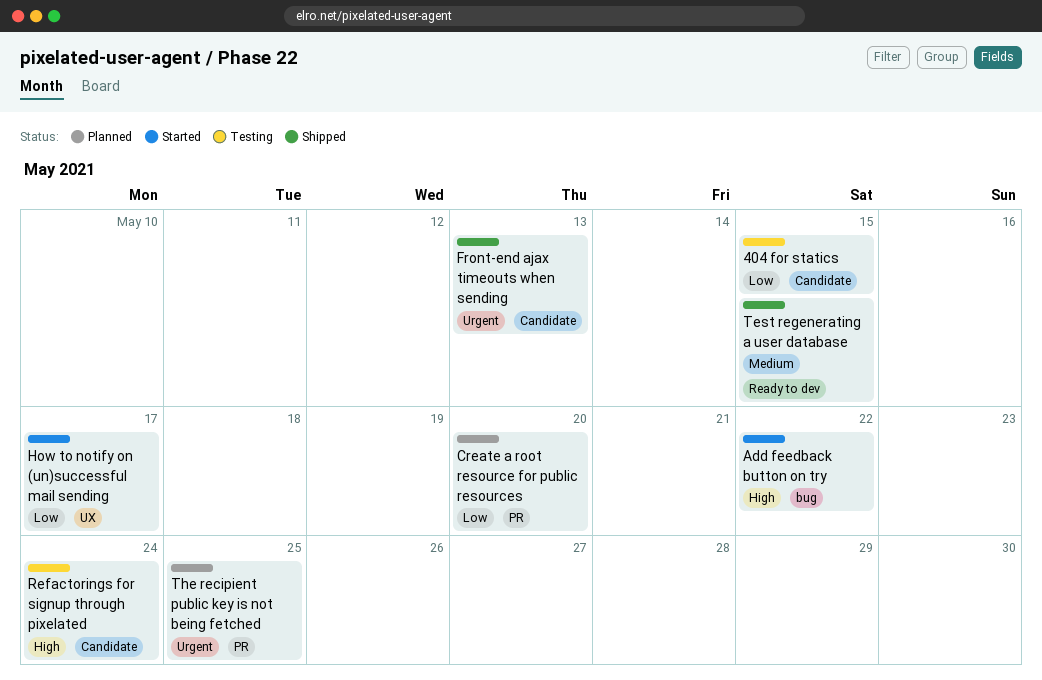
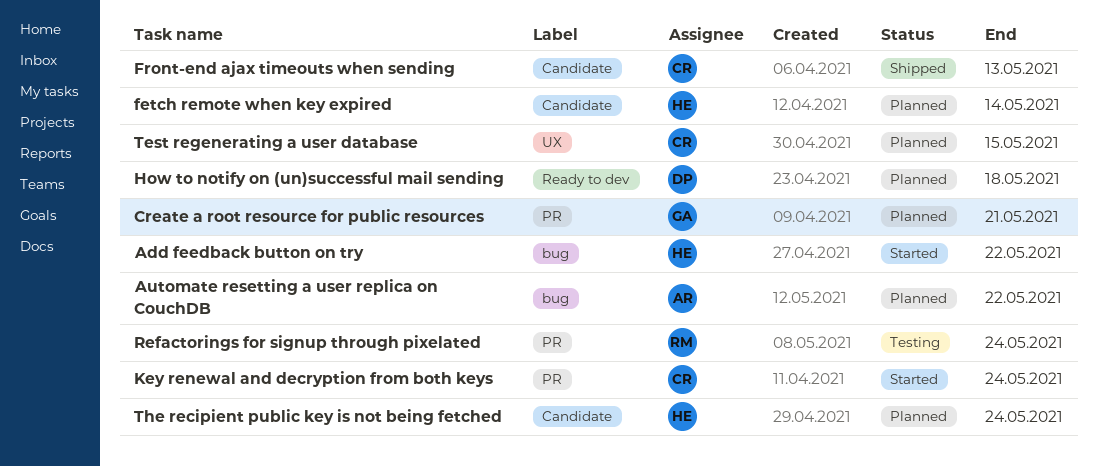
404 for statics: present -> none
Automate resetting a user replica on CouchDB: none -> present
Create a root resource for public resources, due: May 20 -> May 21
fetch remote when key expired: none -> present
How to notify on (un)successful mail sending, status: Started -> Planned
How to notify on (un)successful mail sending, label: UX -> Ready to dev
How to notify on (un)successful mail sending, due: May 17 -> May 18
Key renewal and decryption from both keys: none -> present
Refactorings for signup through pixelated, label: Candidate -> PR
Test regenerating a user database, status: Shipped -> Planned
Test regenerating a user database, label: Ready to dev -> UX
The recipient public key is not being fetched, label: PR -> Candidate
The recipient public key is not being fetched, due: May 25 -> May 24

